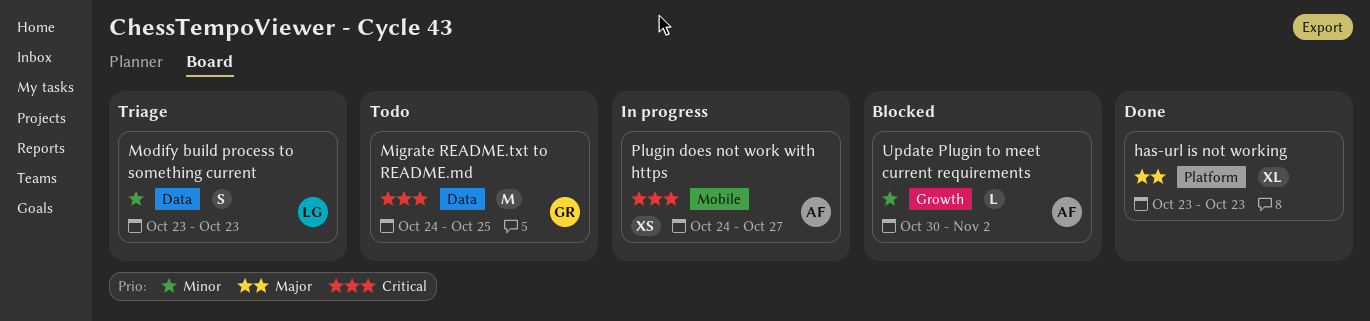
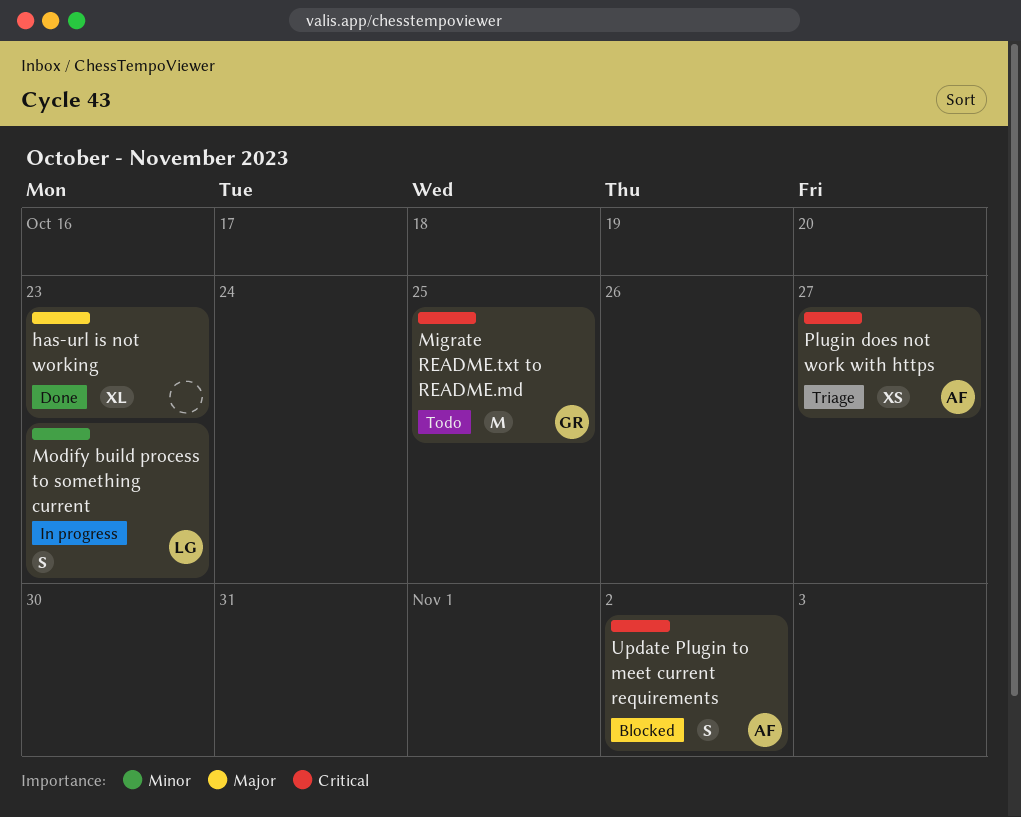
Modify build process to something current, status: Triage -> In progress
Plugin does not work with https, status: In progress -> Triage
Update Plugin to meet current requirements, priority: Minor -> Critical
Update Plugin to meet current requirements, estimate: L -> S

